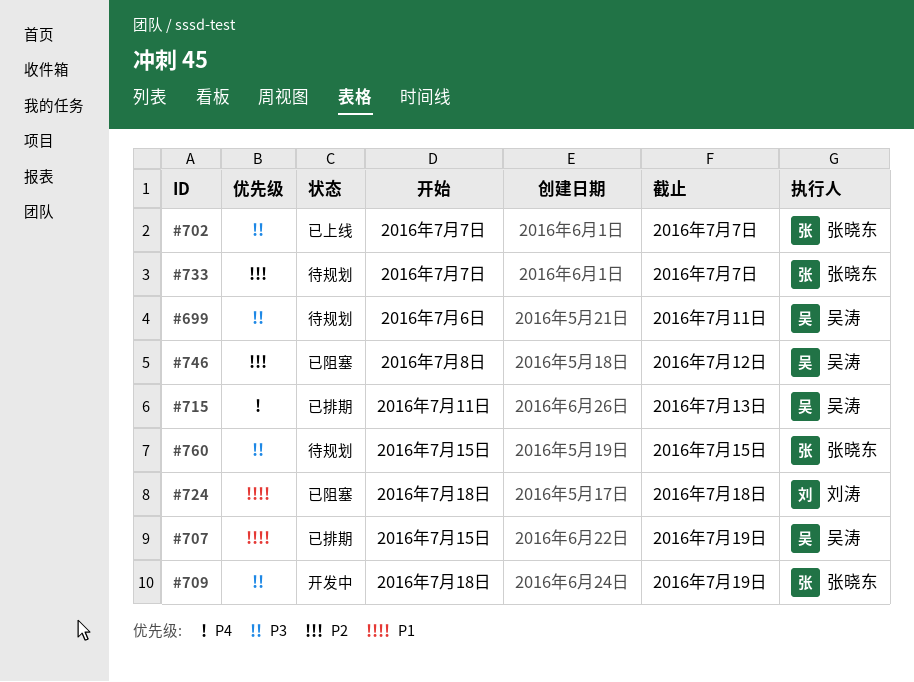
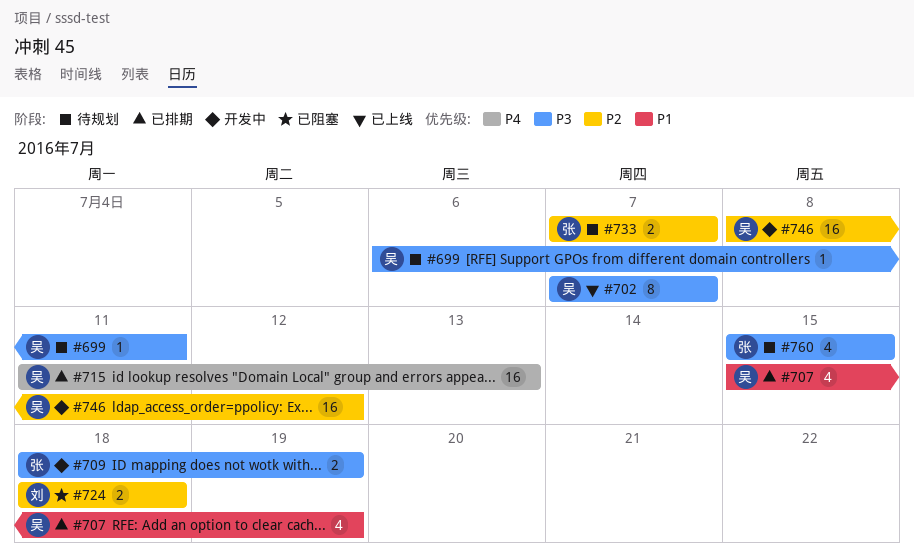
#702, owner: 张晓东 -> 吴涛
#724, priority: P1 -> P2
#746, status: 已阻塞 -> 开发中

